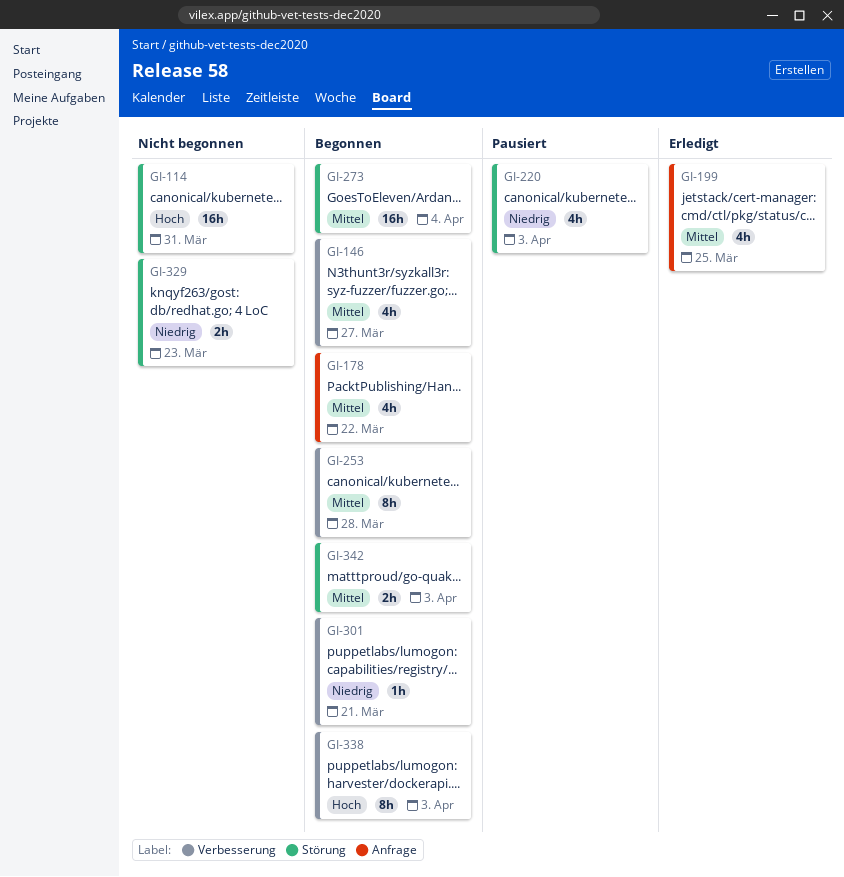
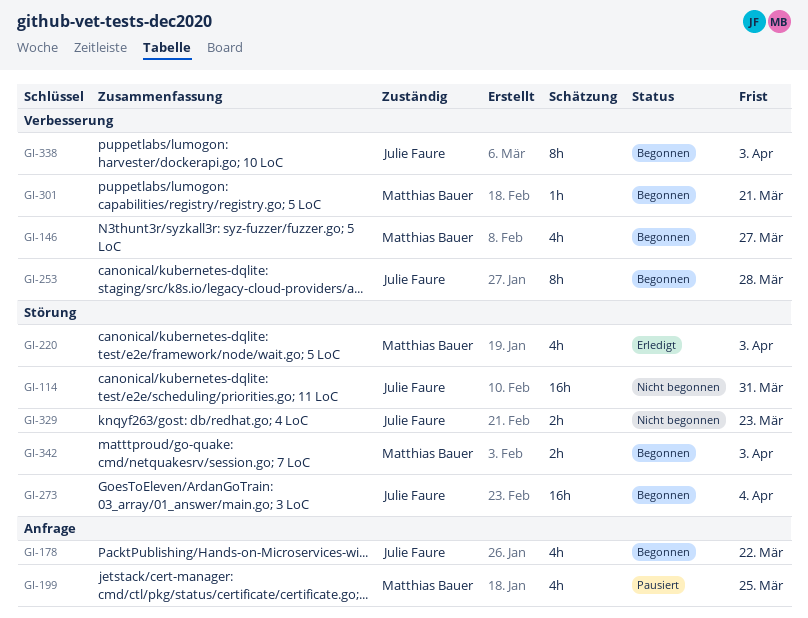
GI-199, status: Erledigt -> Pausiert
GI-220, status: Pausiert -> Erledigt

